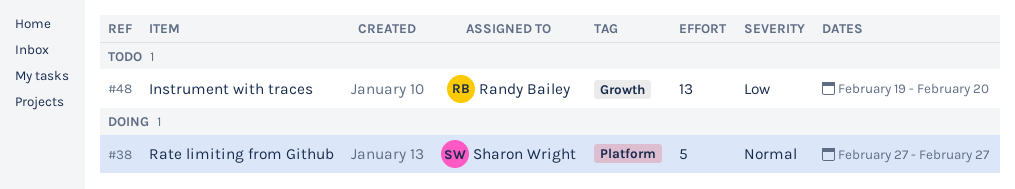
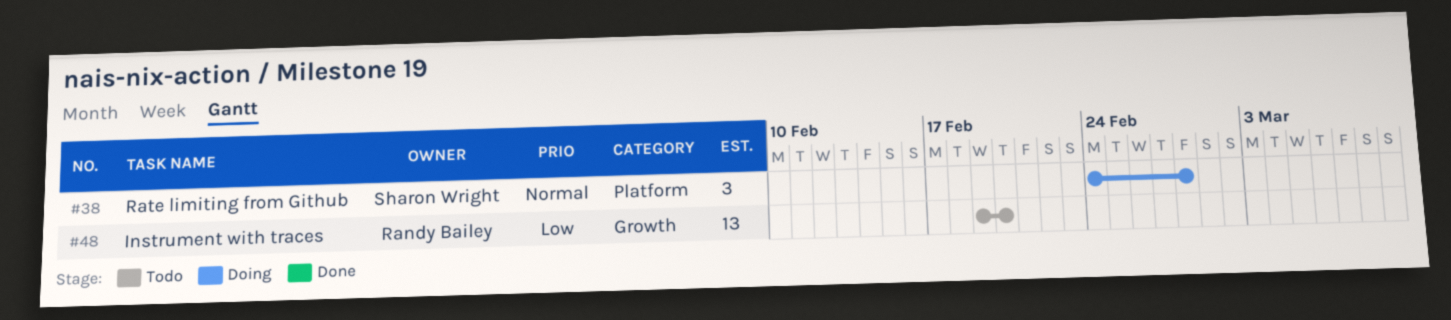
#38, estimate: 5 -> 3
#38, start: Feb 27 -> Feb 24
#38, due: Feb 27 -> Feb 28

